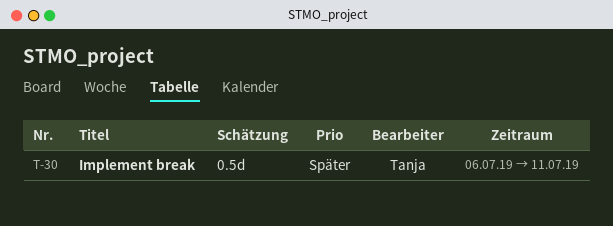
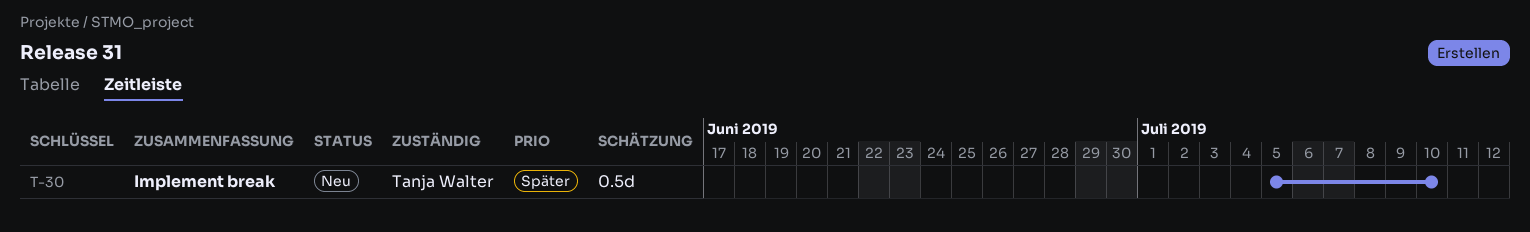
T-30, start: Jul 6 -> Jul 5
T-30, due: Jul 11 -> Jul 10

